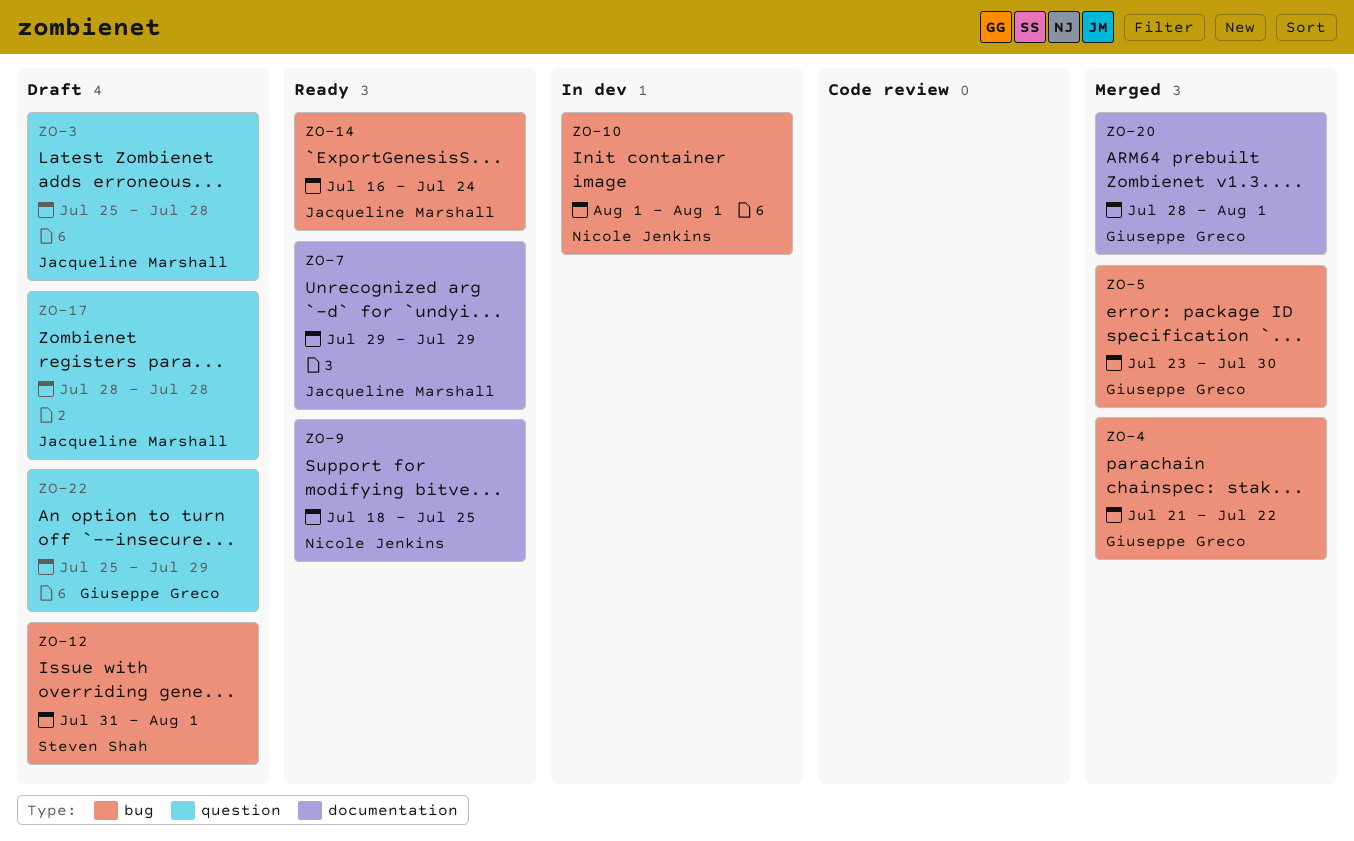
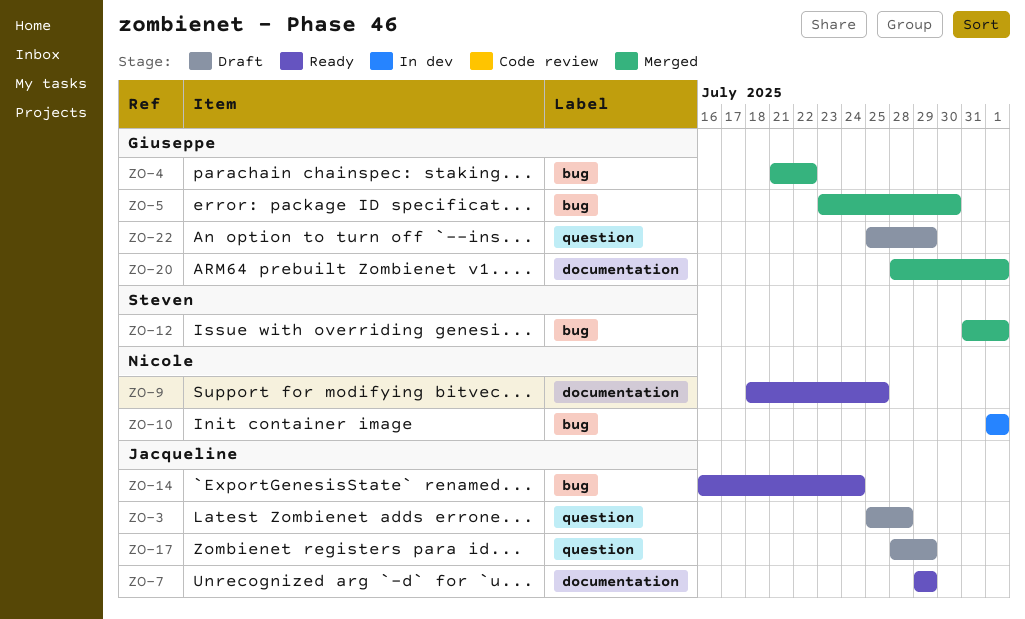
ZO-12, status: Draft -> Merged
ZO-17, due: Jul 28 -> Jul 29

